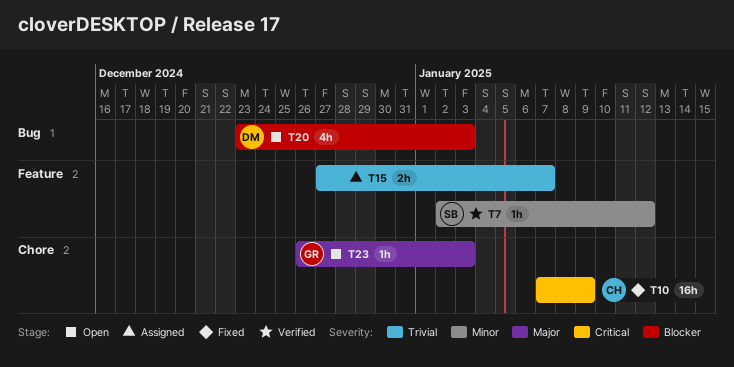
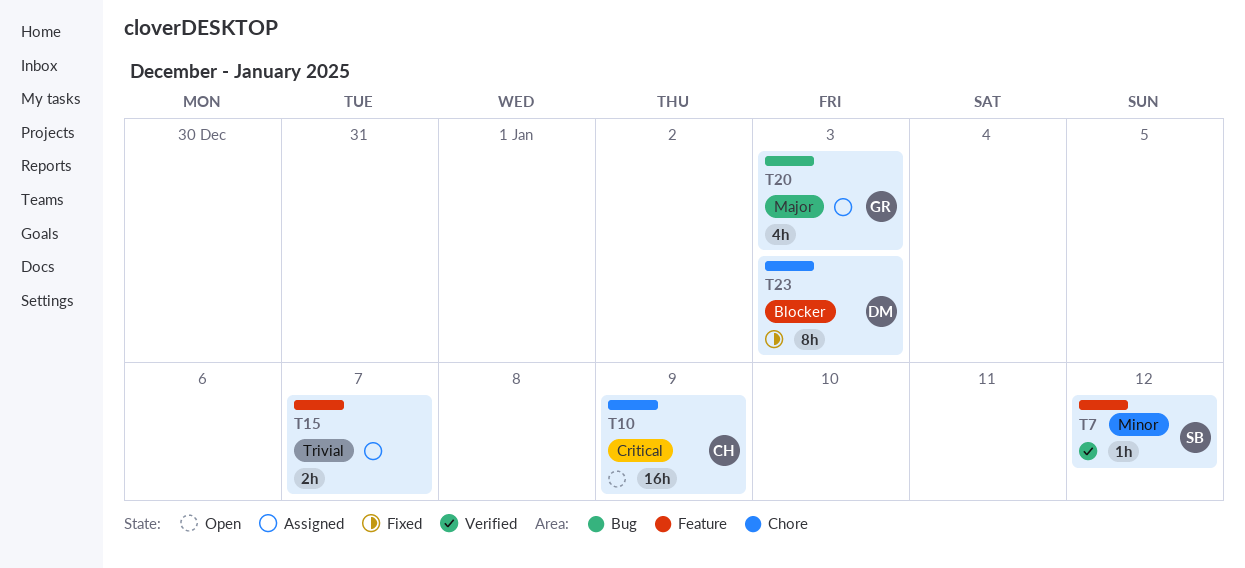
T10, status: Fixed -> Open
T20, status: Open -> Assigned
T20, owner: DM -> GR
T20, priority: Blocker -> Major
T23, status: Open -> Fixed
T23, owner: GR -> DM
T23, priority: Major -> Blocker
T23, estimate: 1h -> 8h

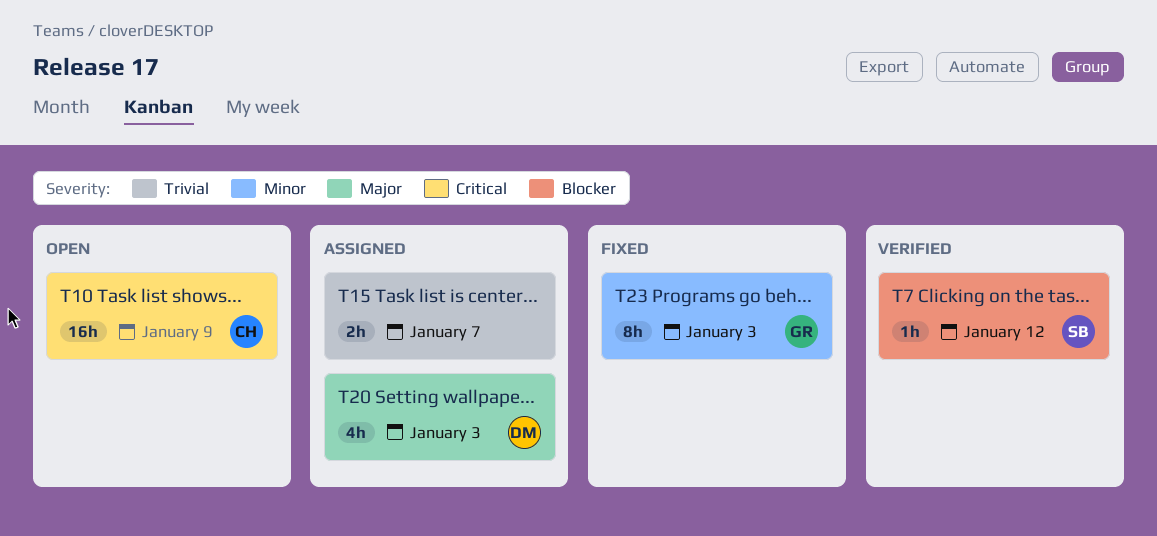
T7, priority: Minor -> Blocker
T20, owner: GR -> DM
T23, owner: DM -> GR
T23, priority: Blocker -> Minor

